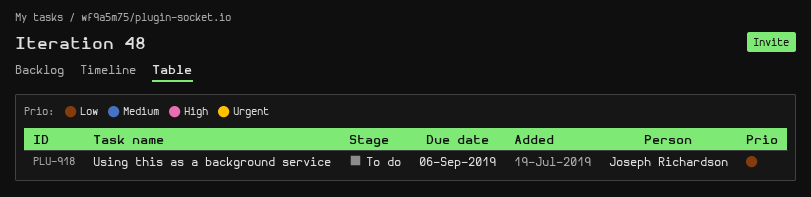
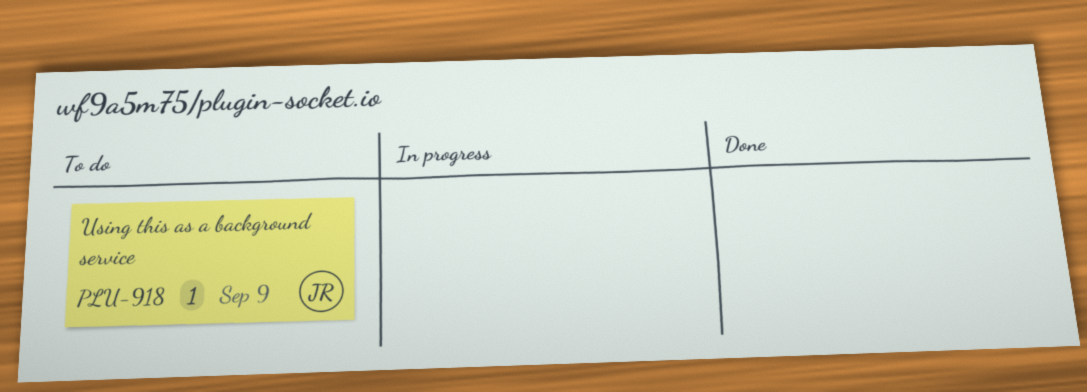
PLU-918, due: Sep 6 -> Sep 9

